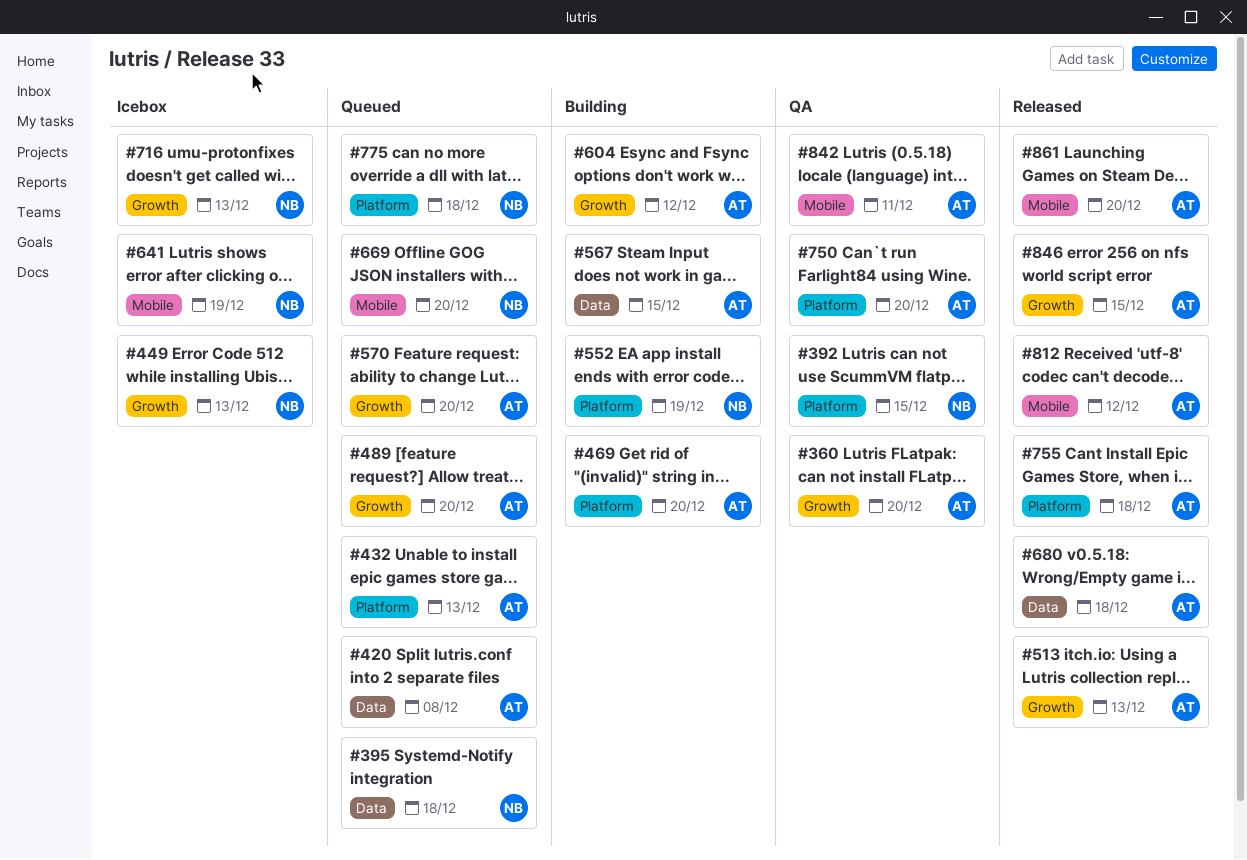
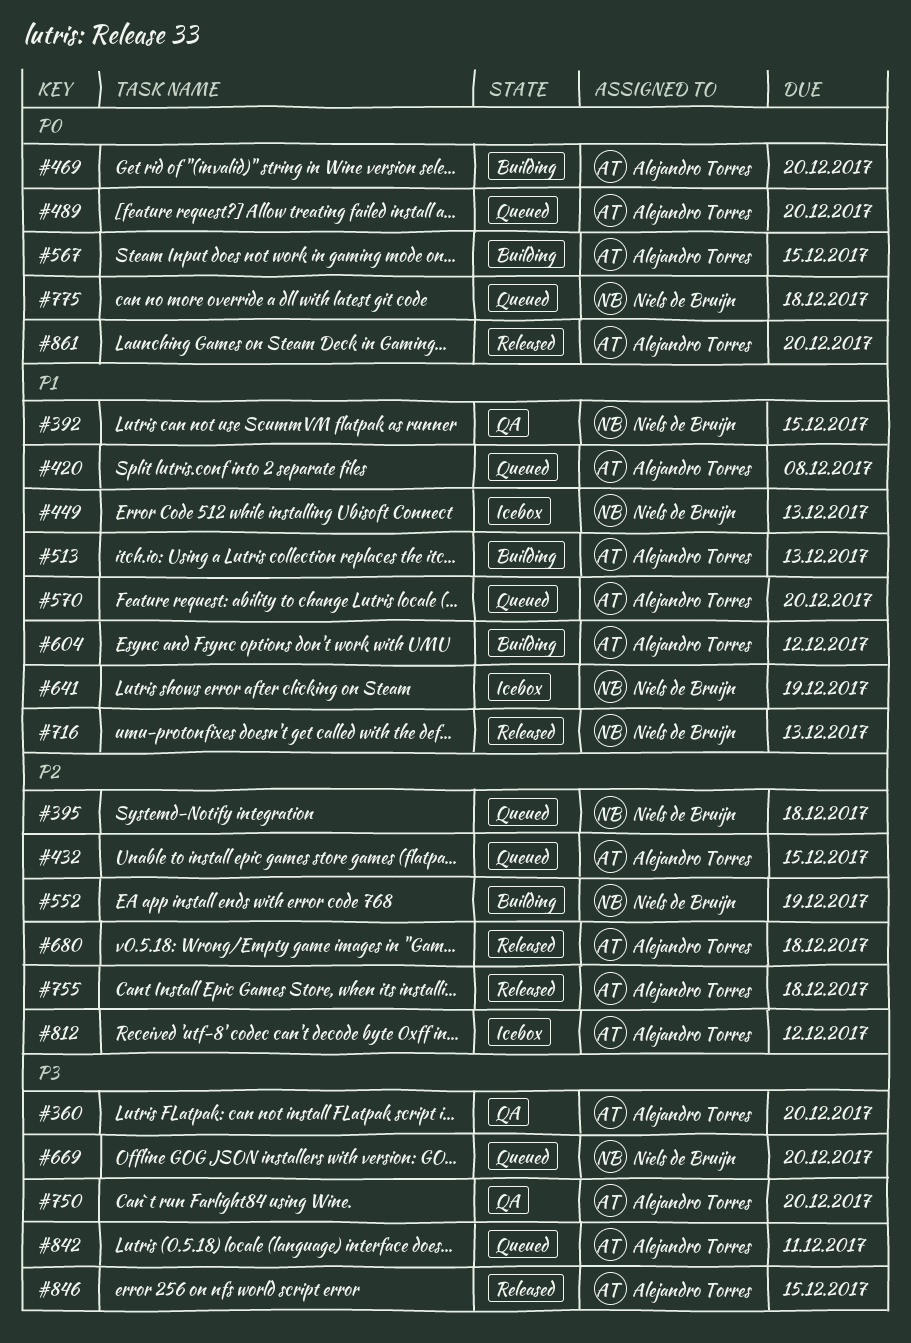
#432, due: Dec 13 -> Dec 15
#513, status: Released -> Building
#716, status: Icebox -> Released
#812, status: Released -> Icebox
#842, status: QA -> Queued

